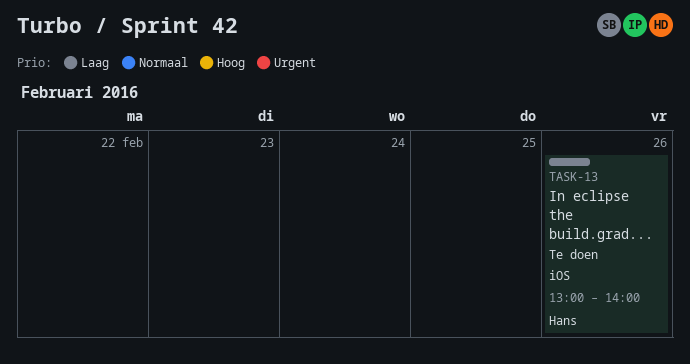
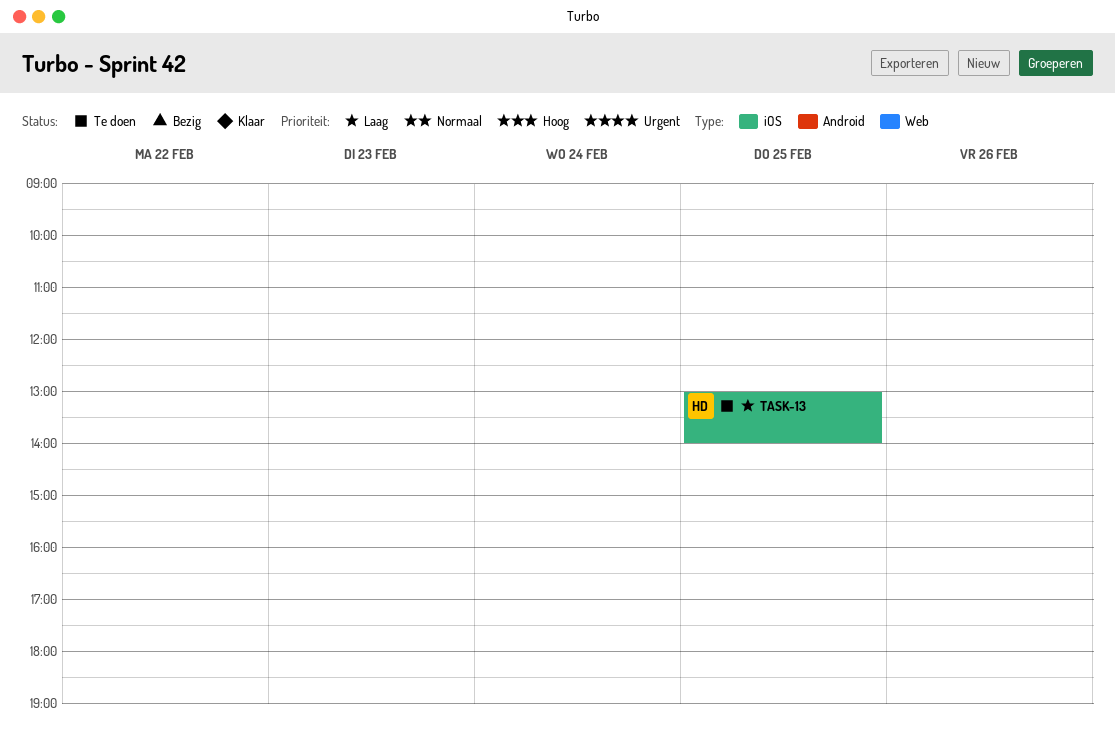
TASK-13, day: Feb 26 -> Feb 25

